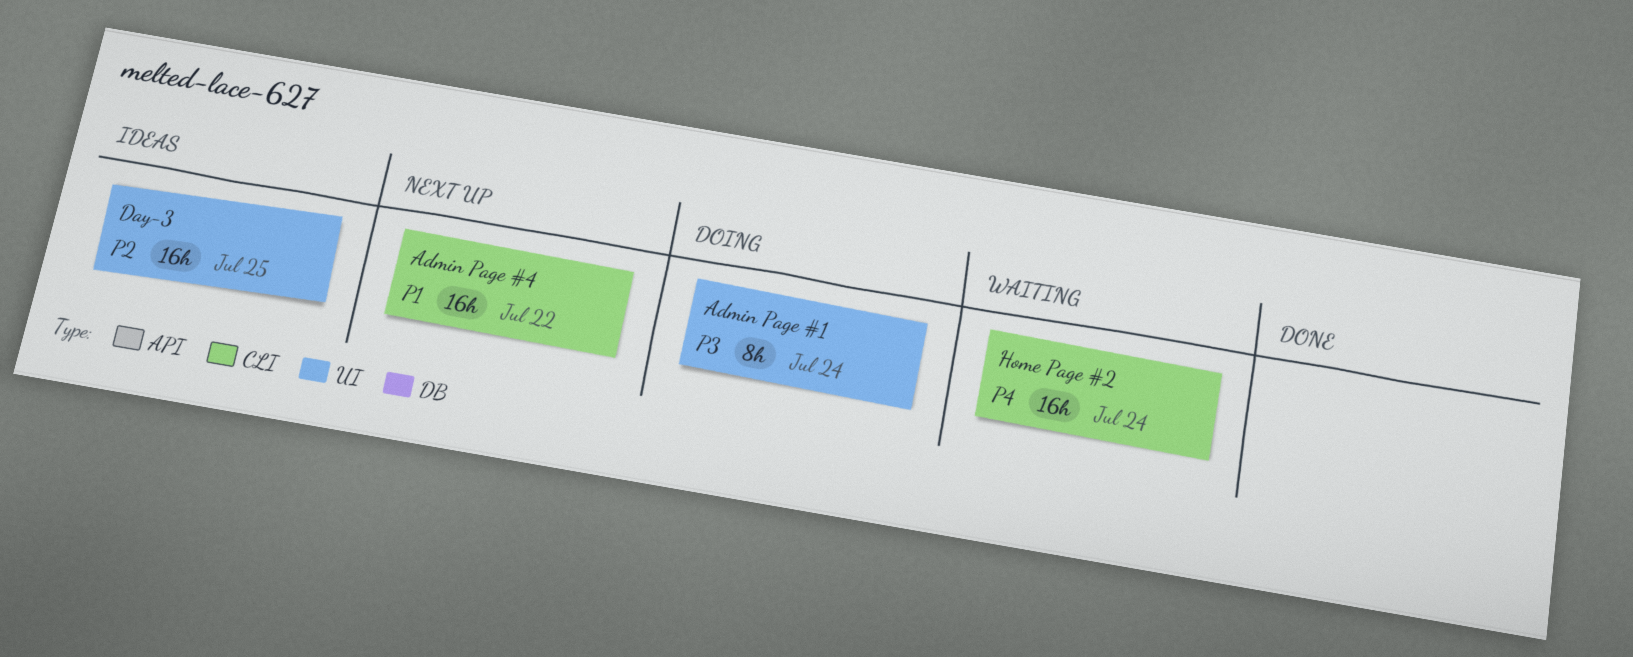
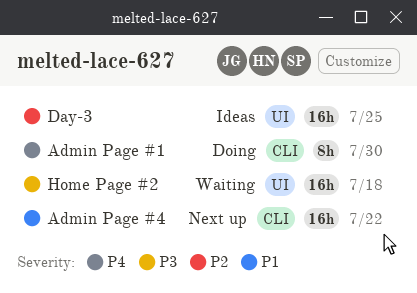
Admin Page #1, priority: P3 -> P4
Admin Page #1, label: UI -> CLI
Admin Page #1, due: Jul 24 -> Jul 30
Home Page #2, priority: P4 -> P3
Home Page #2, label: CLI -> UI
Home Page #2, due: Jul 24 -> Jul 18

